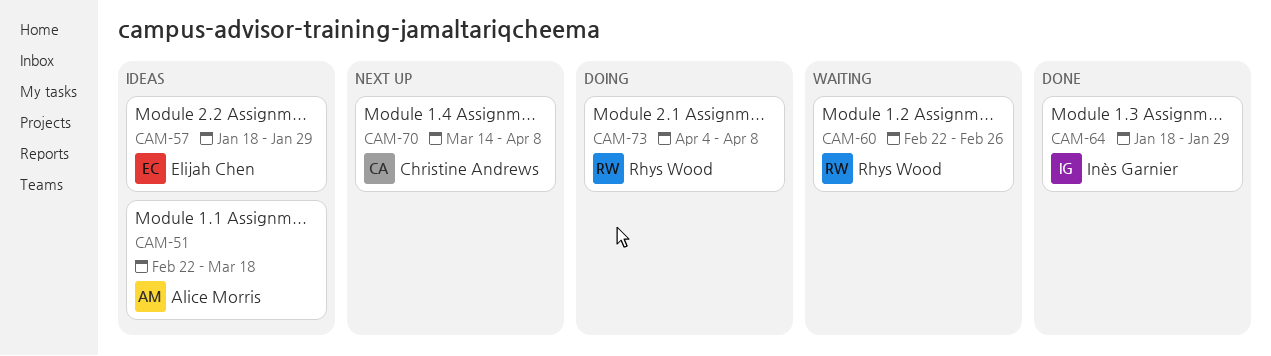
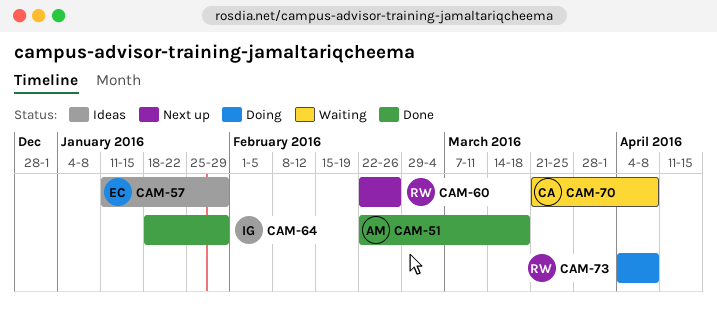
CAM-51, status: Ideas -> Done
CAM-57, start: Jan 18 -> Jan 11
CAM-60, status: Waiting -> Next up
CAM-70, status: Next up -> Waiting
CAM-70, start: Mar 14 -> Mar 21

